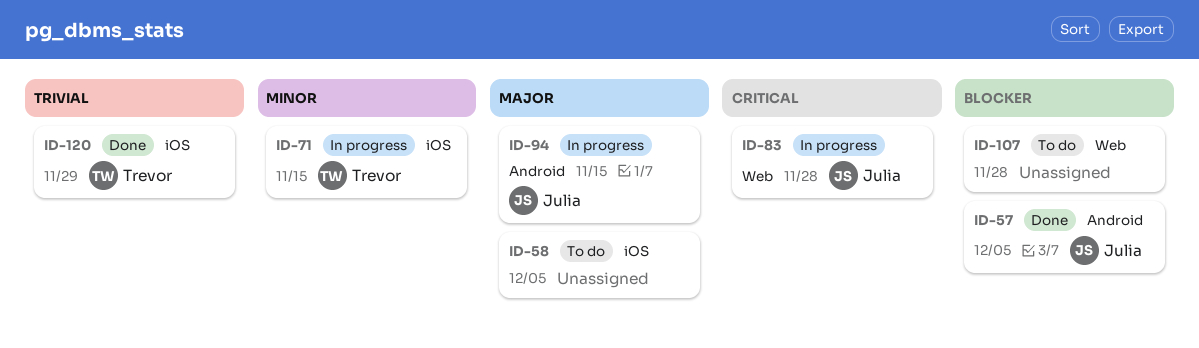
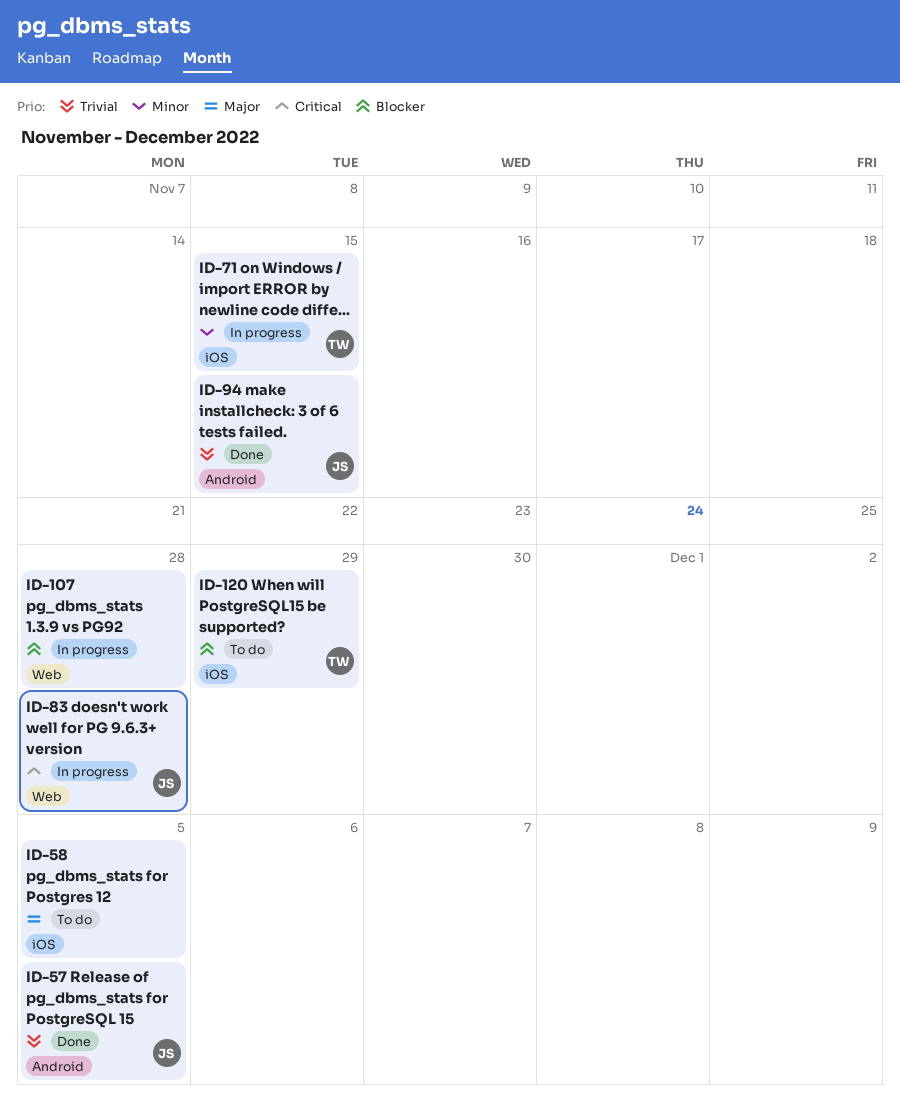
ID-57, priority: Blocker -> Trivial
ID-94, status: In progress -> Done
ID-94, priority: Major -> Trivial
ID-107, status: To do -> In progress
ID-120, status: Done -> To do
ID-120, priority: Trivial -> Blocker

